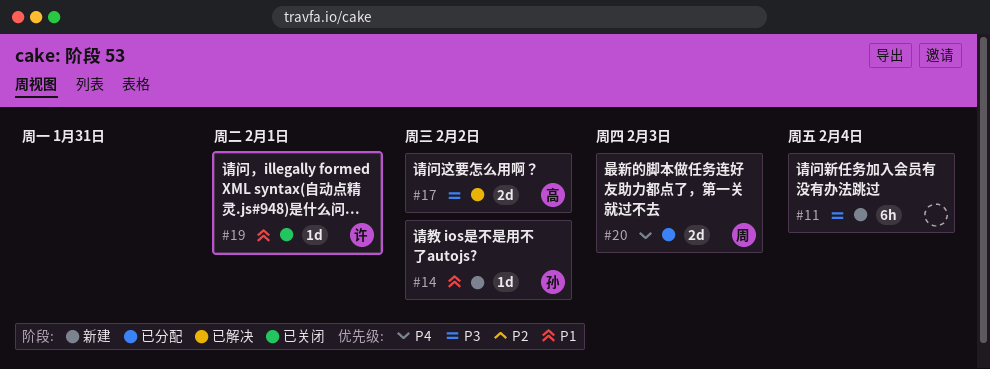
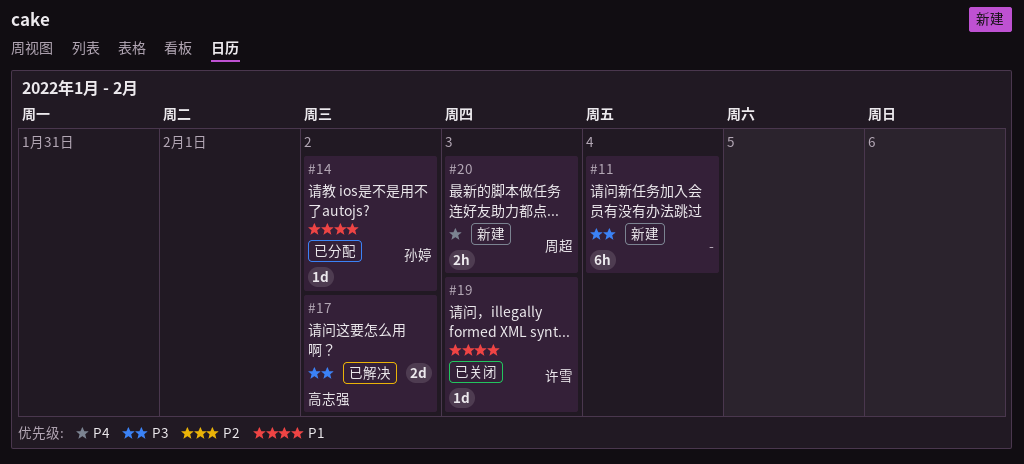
#14, status: 新建 -> 已分配
#19, due: Feb 1 -> Feb 3
#20, status: 已分配 -> 新建
#20, estimate: 2d -> 2h

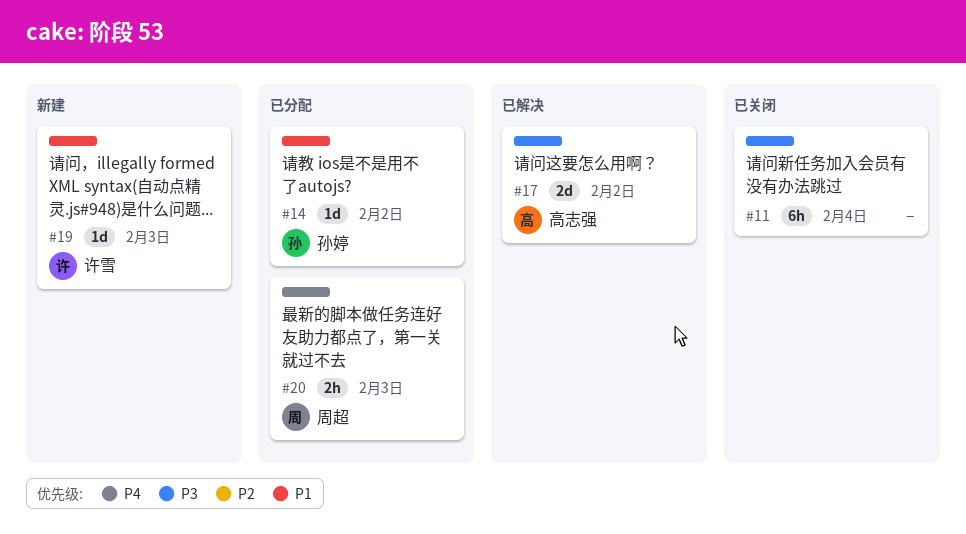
#11, status: 新建 -> 已关闭
#19, status: 已关闭 -> 新建
#20, status: 新建 -> 已分配

